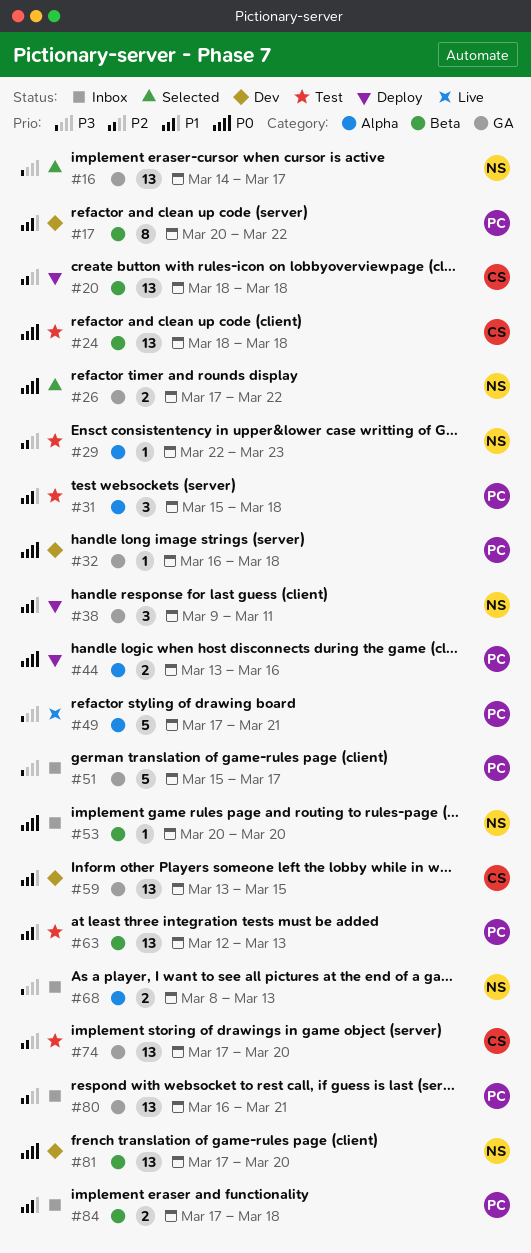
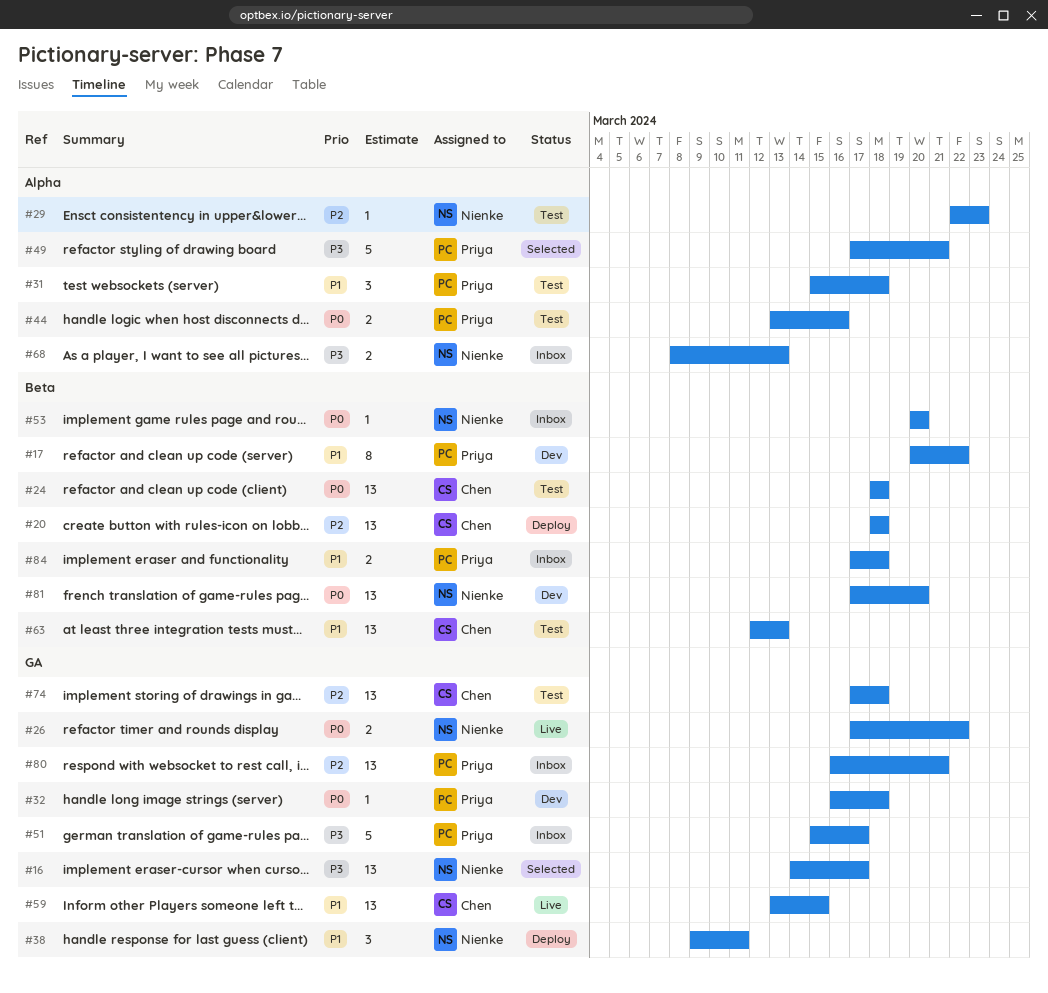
#26, status: Selected -> Live
#44, status: Deploy -> Test
#49, status: Live -> Selected
#59, status: Dev -> Live
#63, owner: Priya -> Chen
#74, due: Mar 20 -> Mar 18

